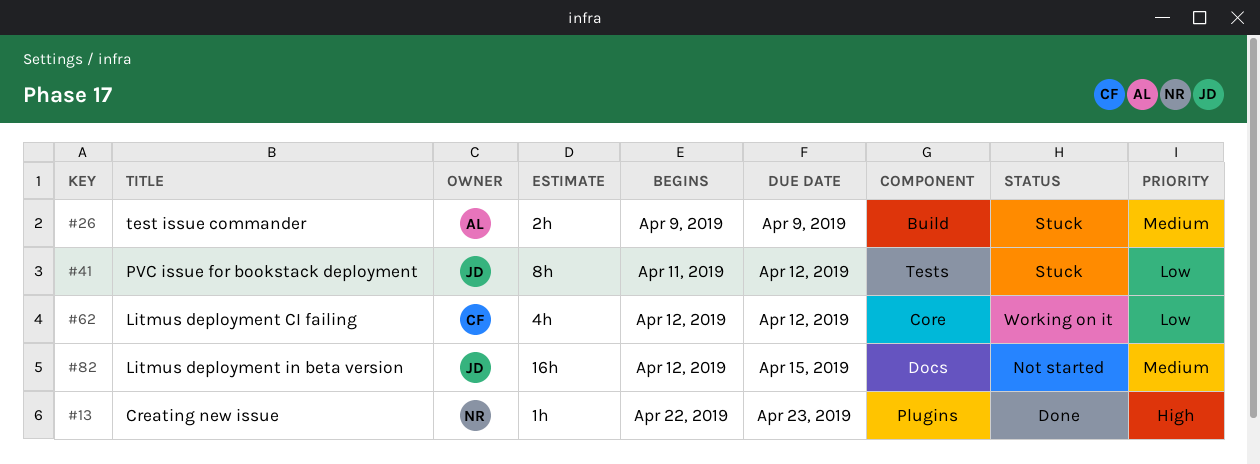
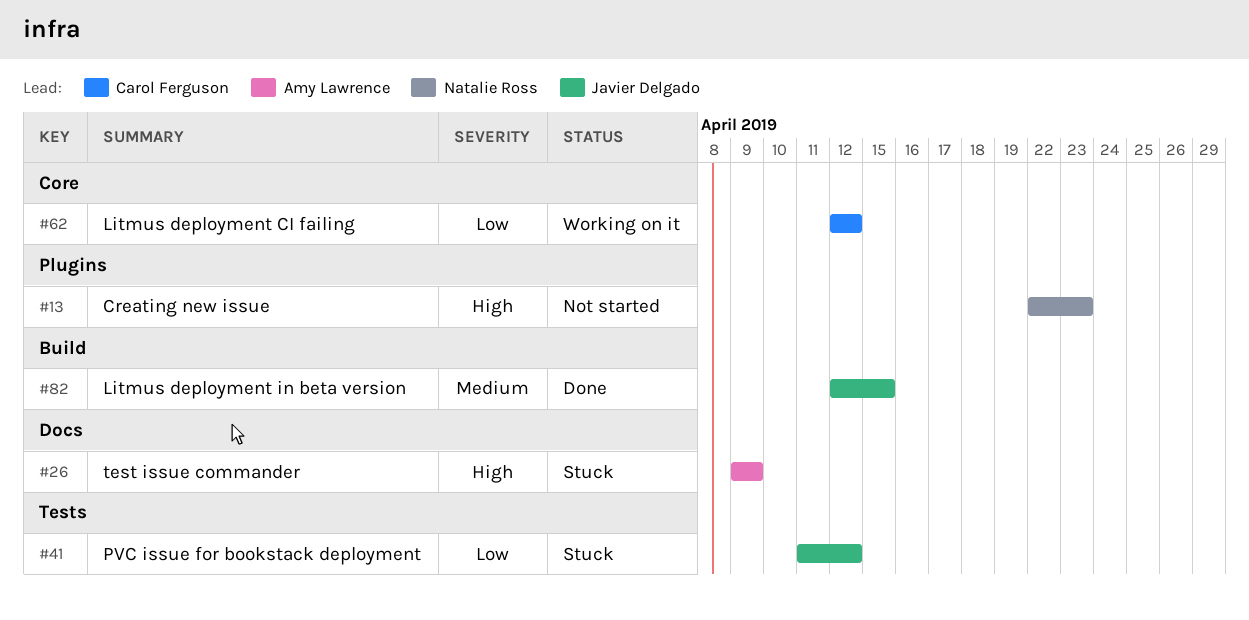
#13, status: Done -> Not started
#26, priority: Medium -> High
#26, label: Build -> Docs
#82, status: Not started -> Done
#82, label: Docs -> Build

